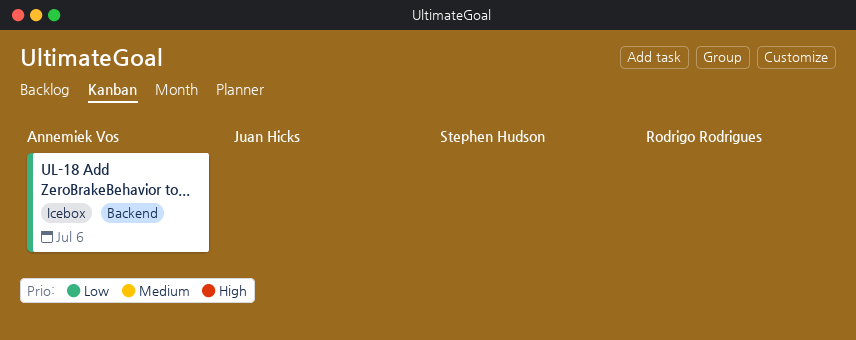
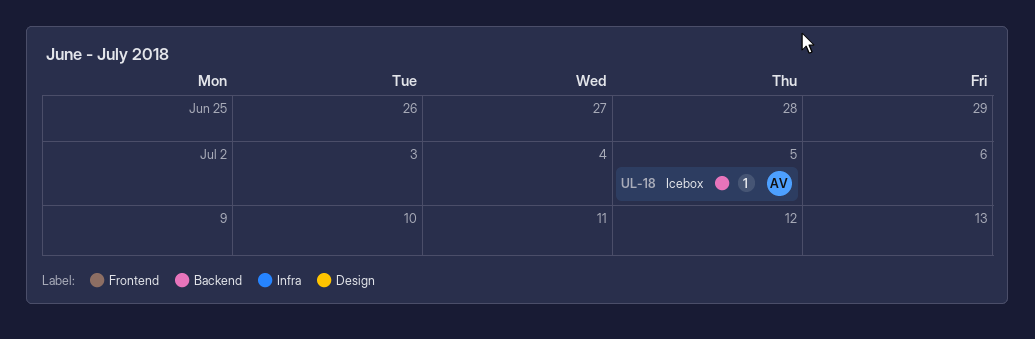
UL-18, due: Jul 6 -> Jul 5

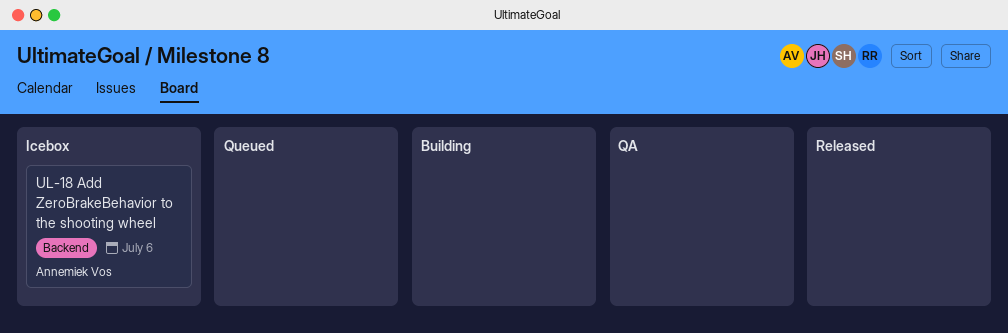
UL-18, due: Jul 5 -> Jul 6

